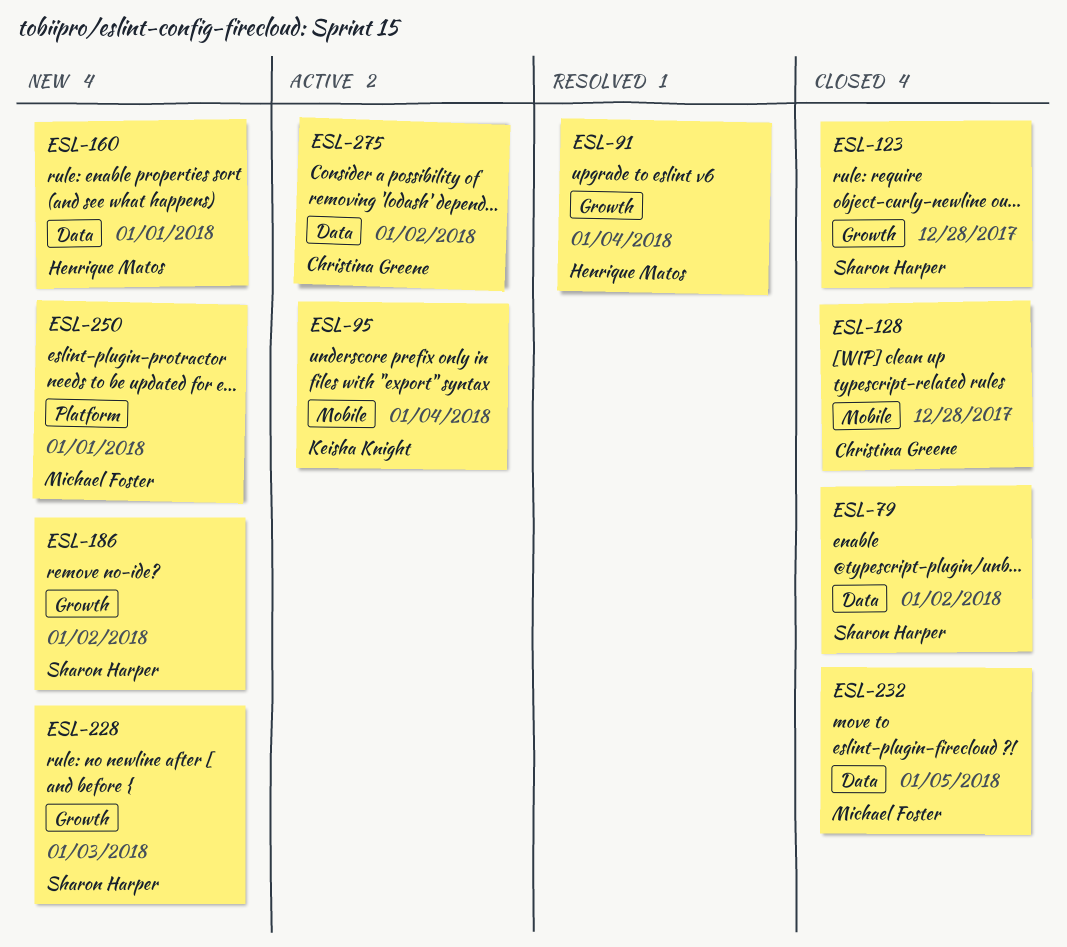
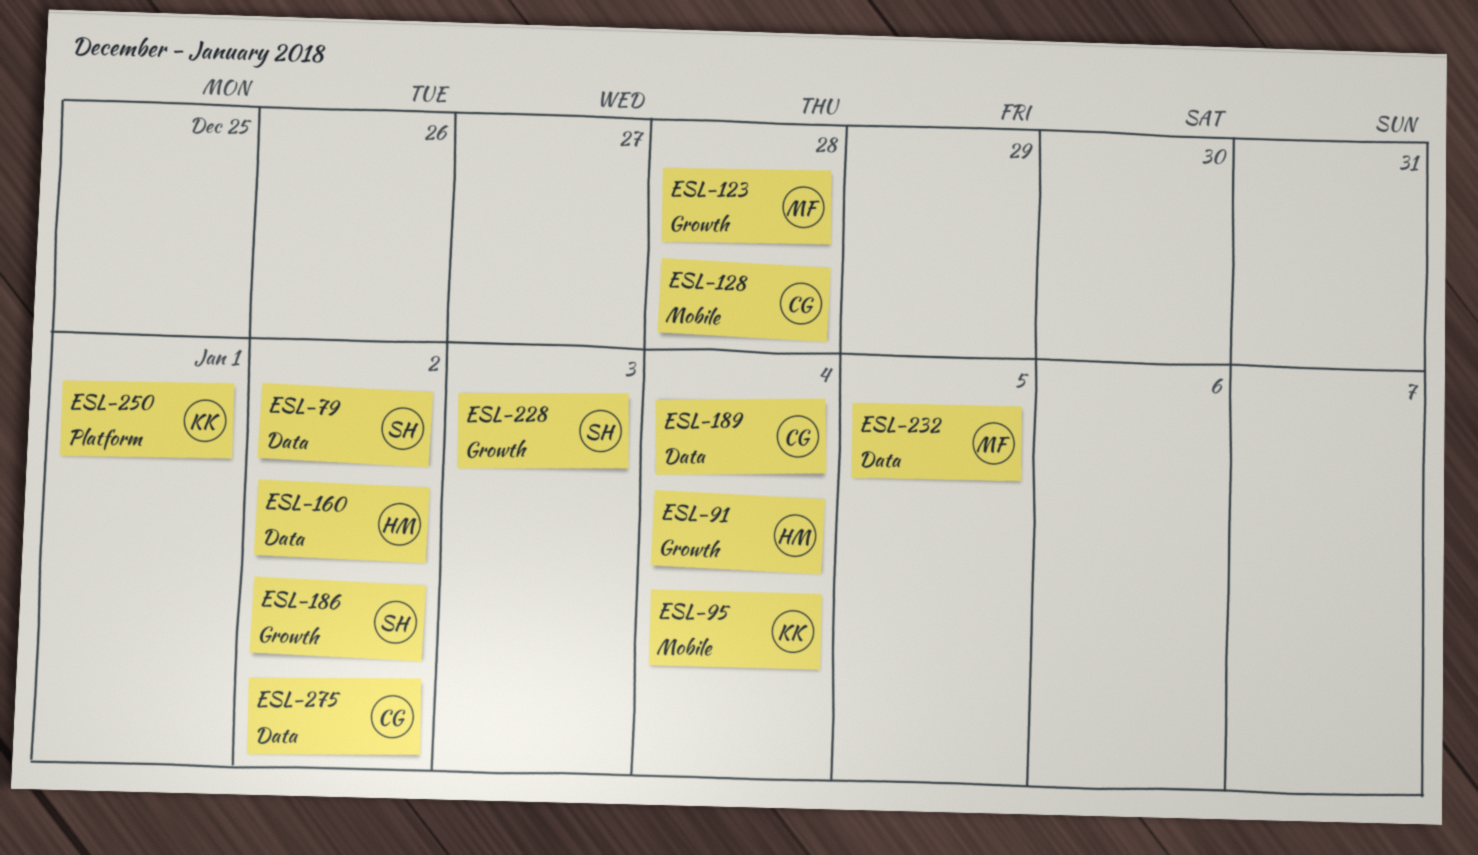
ESL-123, owner: Sharon Harper -> Michael Foster
ESL-160, due: Jan 1 -> Jan 2
ESL-189: none -> present
ESL-250, owner: Michael Foster -> Keisha Knight

